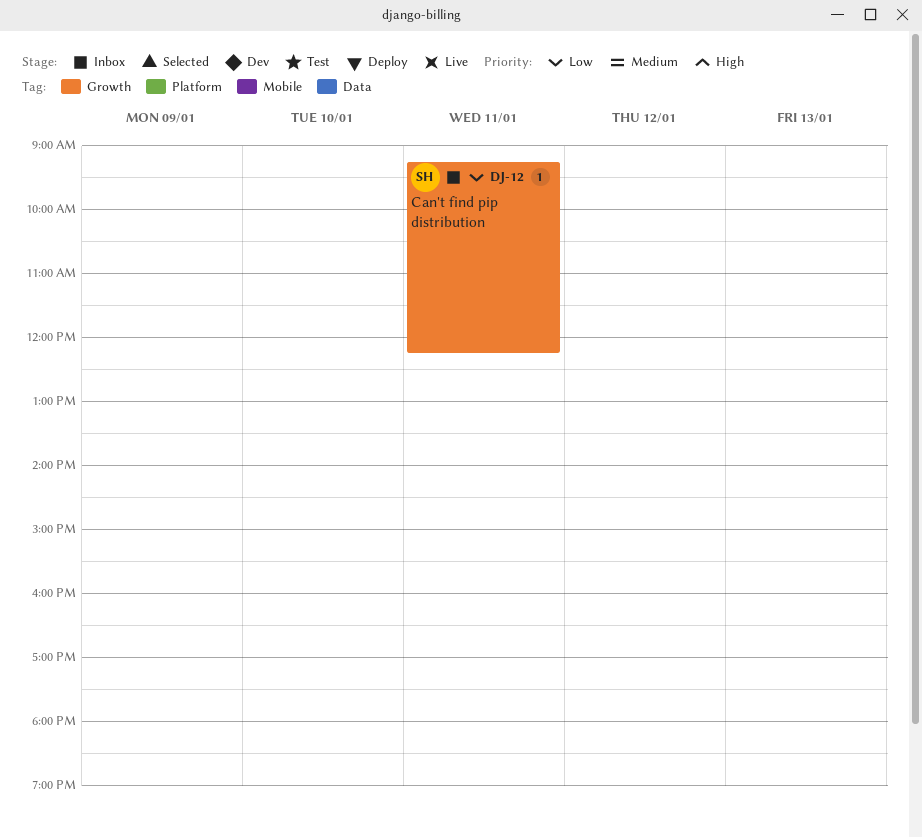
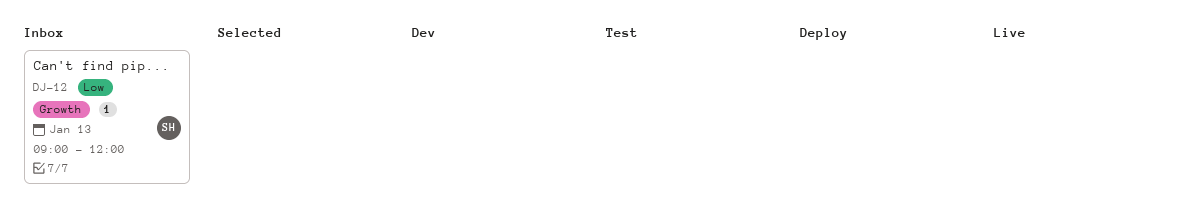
DJ-12, day: Jan 11 -> Jan 13
DJ-12, begins: 09:15 -> 09:00
DJ-12, ends: 12:15 -> 12:00

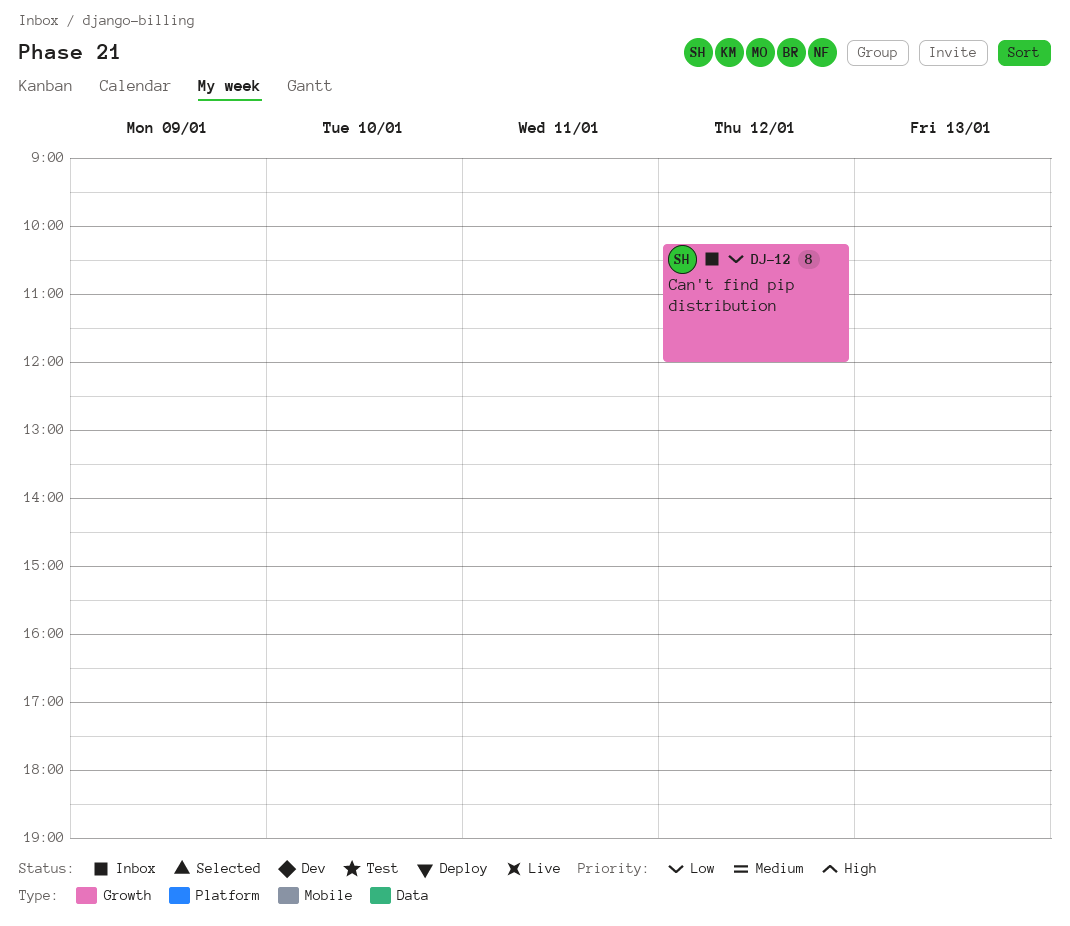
DJ-12, estimate: 1 -> 8
DJ-12, day: Jan 13 -> Jan 12
DJ-12, begins: 09:00 -> 10:15

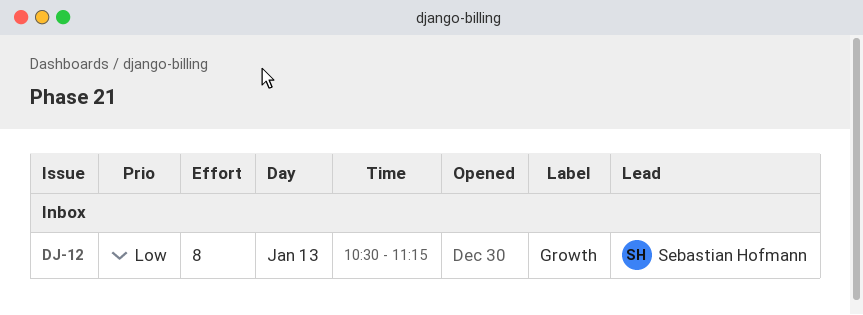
DJ-12, day: Jan 12 -> Jan 13
DJ-12, begins: 10:15 -> 10:30
DJ-12, ends: 12:00 -> 11:15

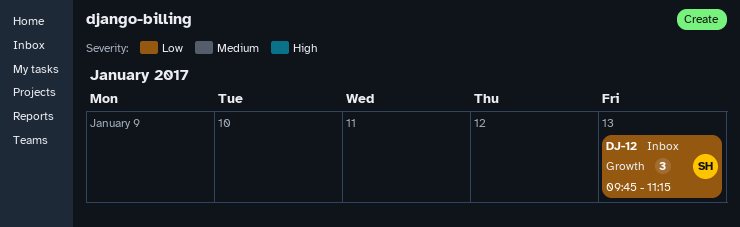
DJ-12, estimate: 8 -> 3
DJ-12, begins: 10:30 -> 09:45

